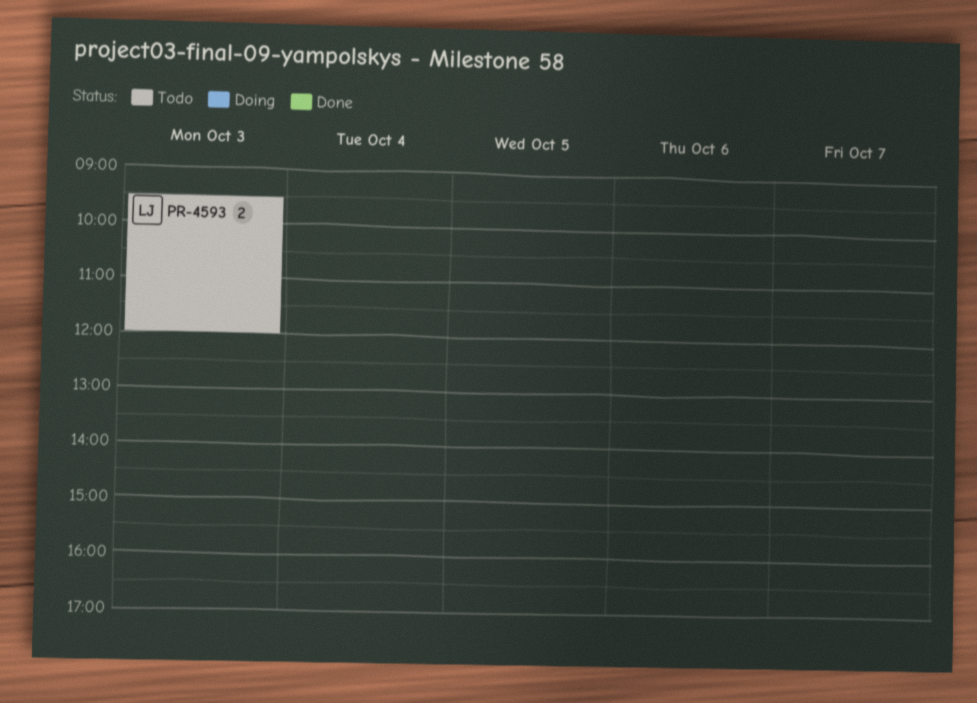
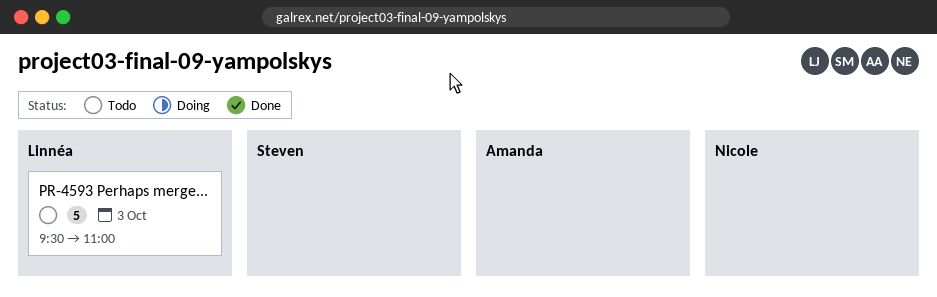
PR-4593, estimate: 2 -> 5
PR-4593, ends: 12:00 -> 11:00

